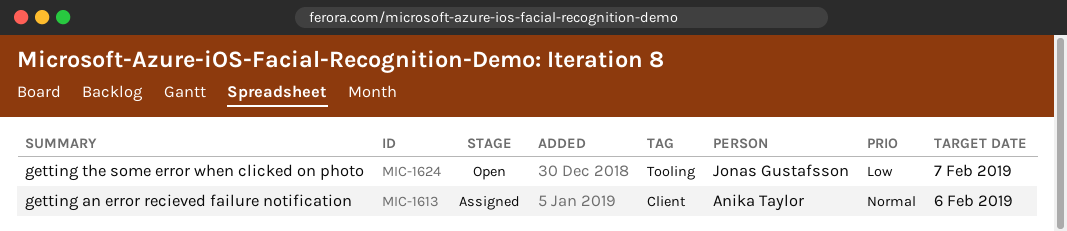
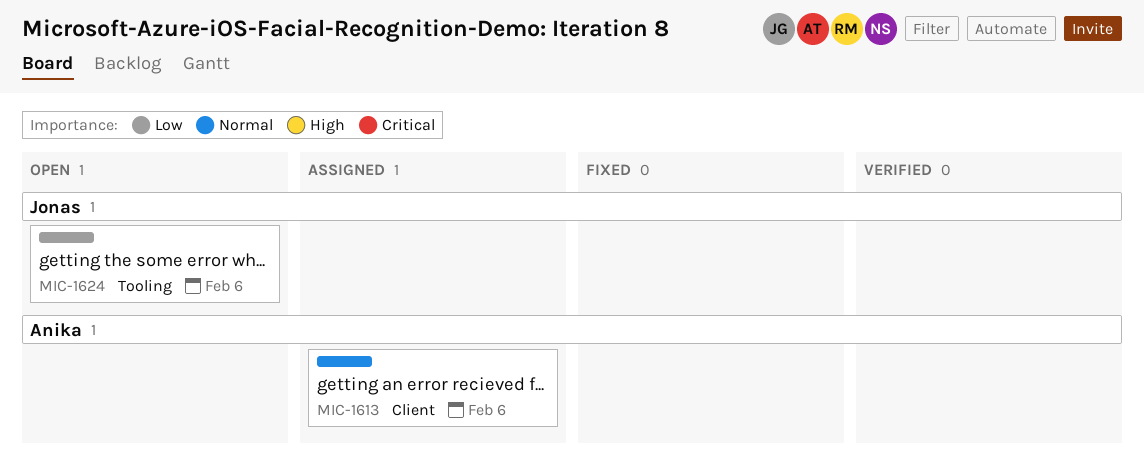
MIC-1624, due: Feb 7 -> Feb 6

